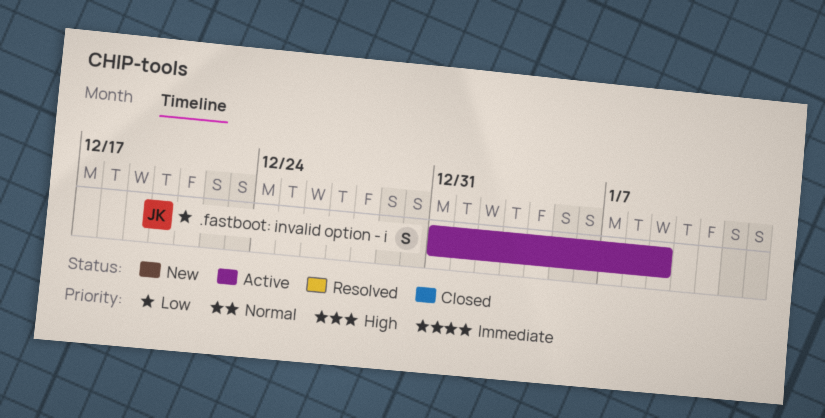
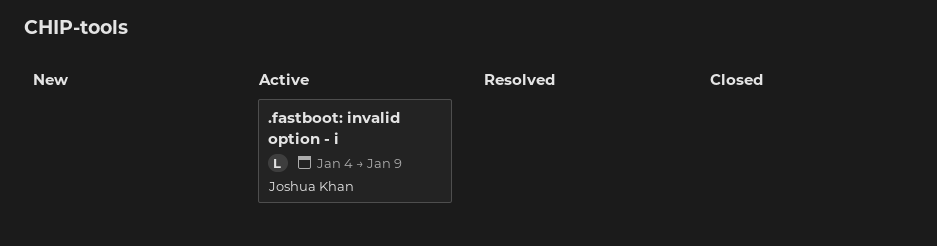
.fastboot: invalid option - i, estimate: S -> L
.fastboot: invalid option - i, start: Dec 31 -> Jan 4

